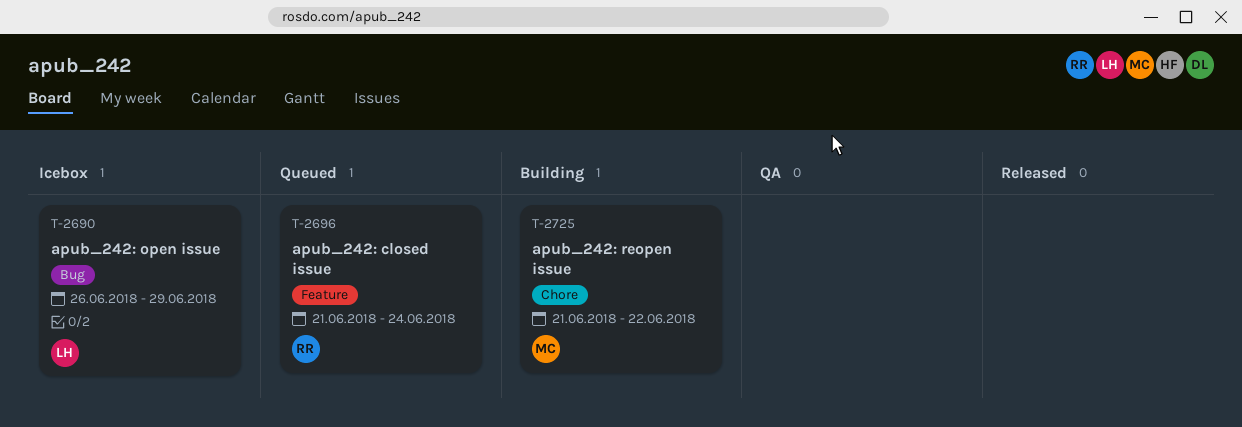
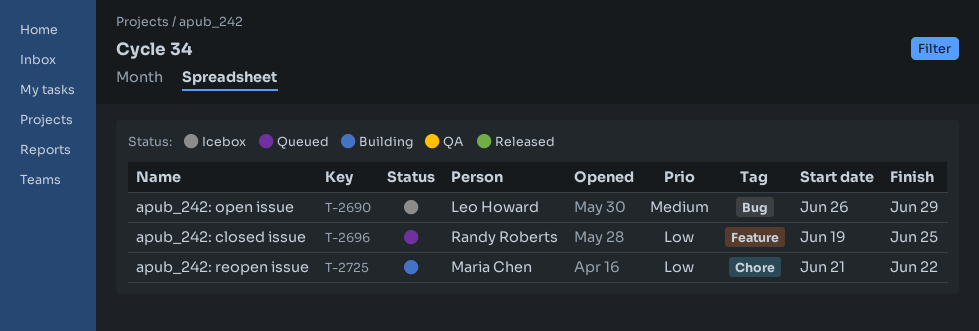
T-2696, start: Jun 21 -> Jun 19
T-2696, due: Jun 24 -> Jun 25

